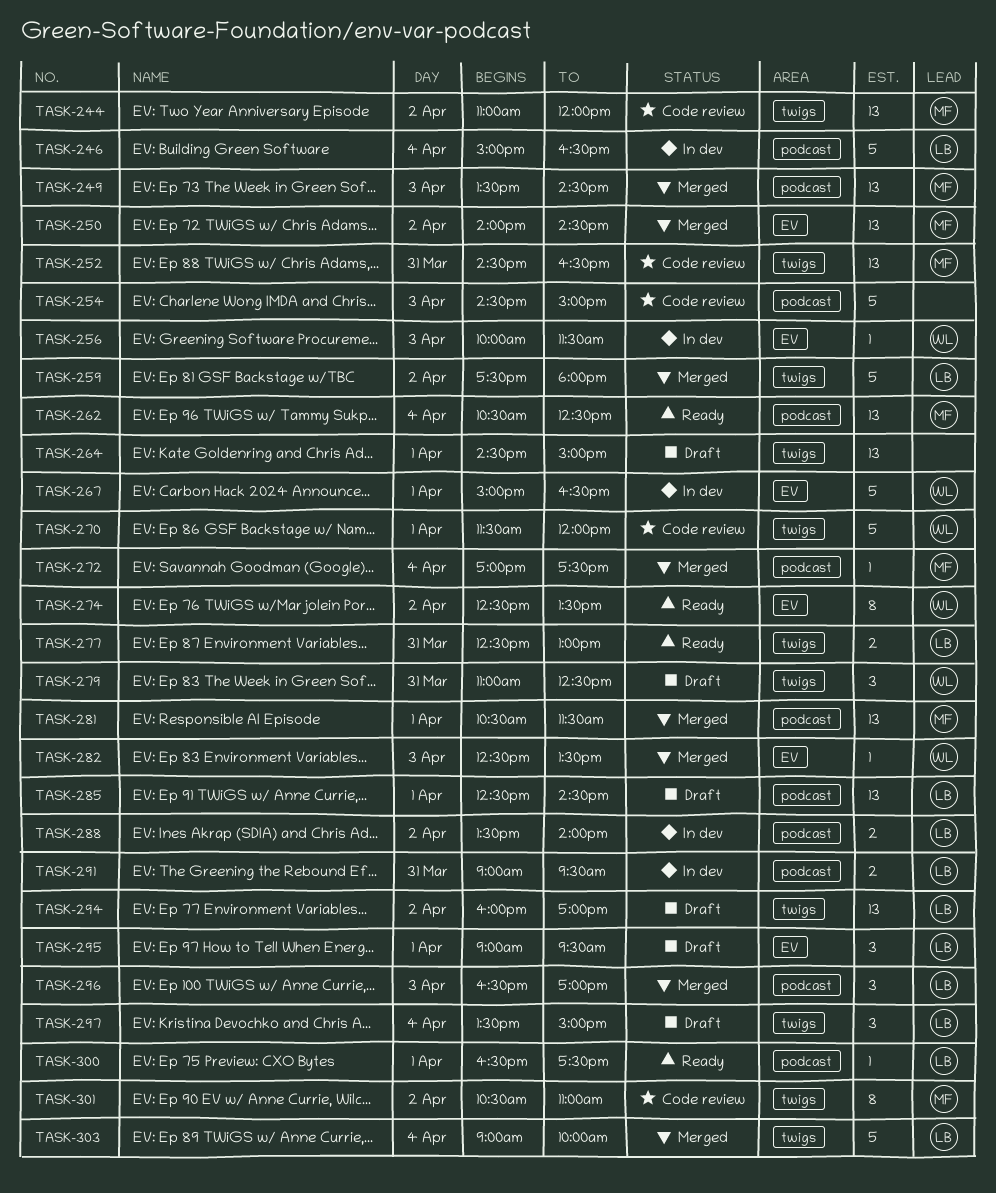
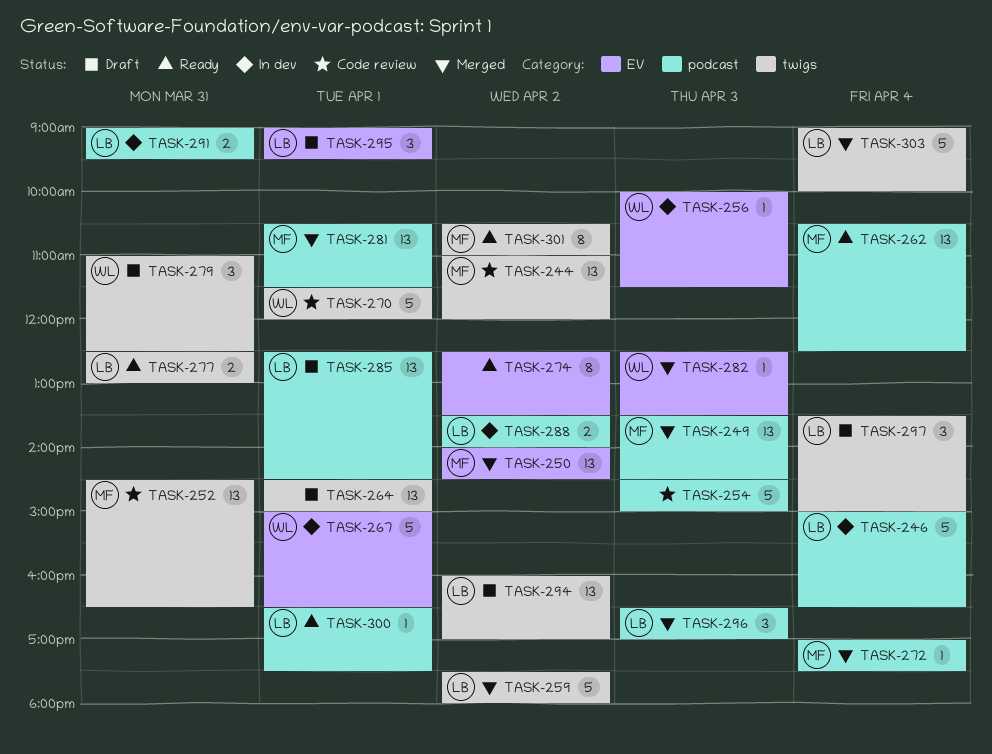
TASK-274, owner: WL -> none
TASK-301, status: Code review -> Ready

